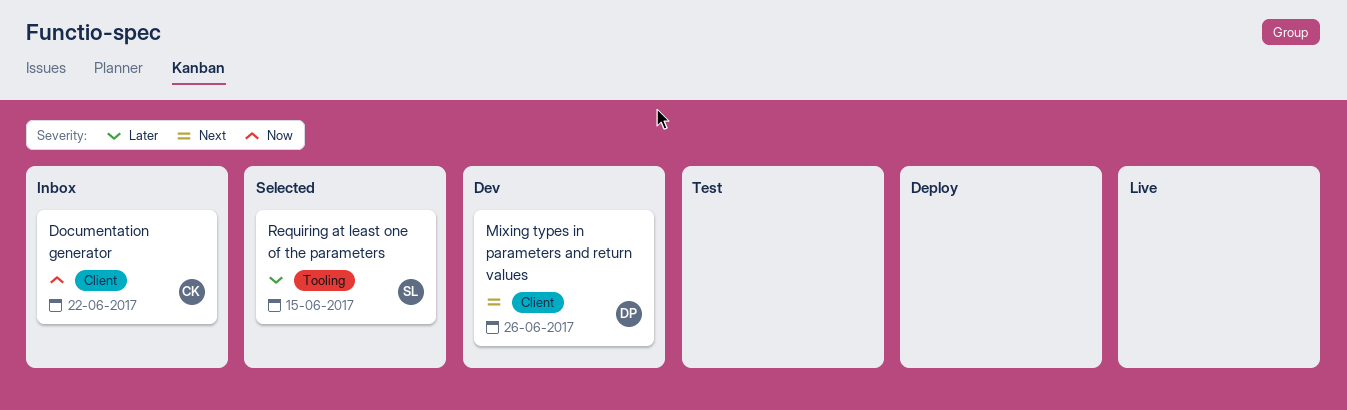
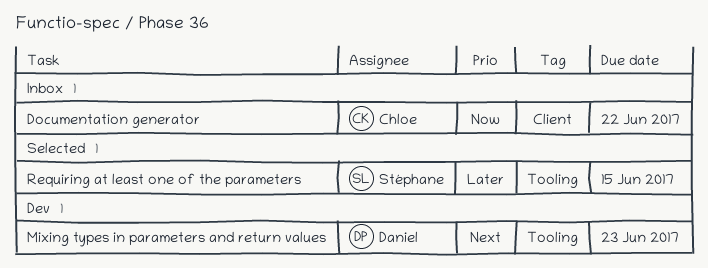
Mixing types in parameters and return values, label: Client -> Tooling
Mixing types in parameters and return values, due: Jun 26 -> Jun 23

